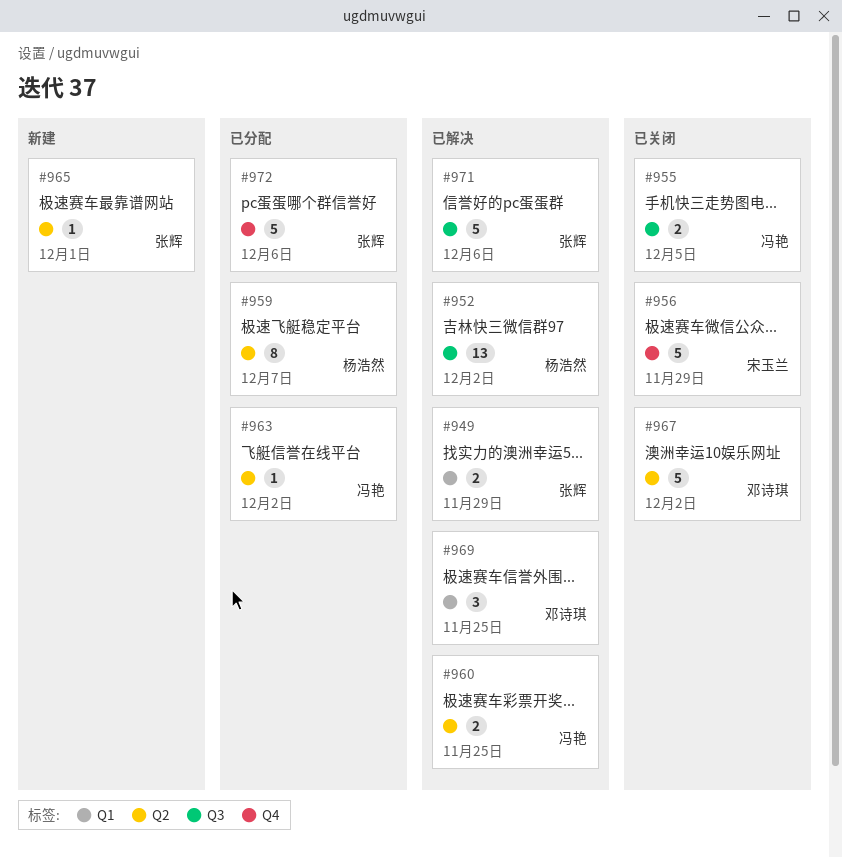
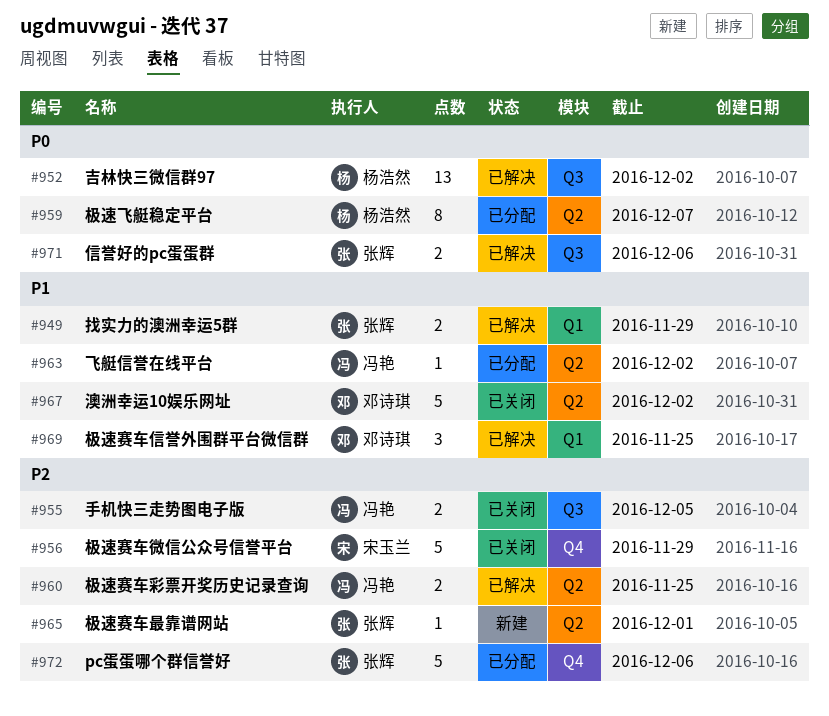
#971, estimate: 5 -> 2

